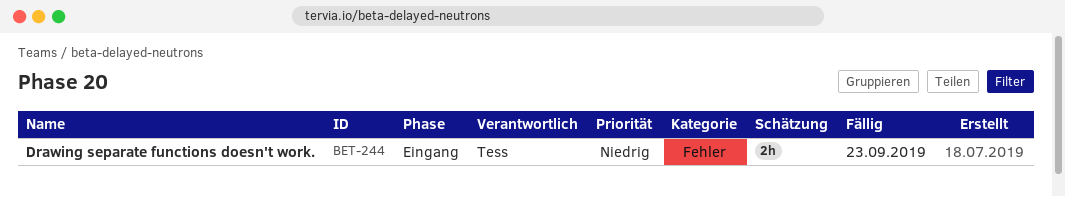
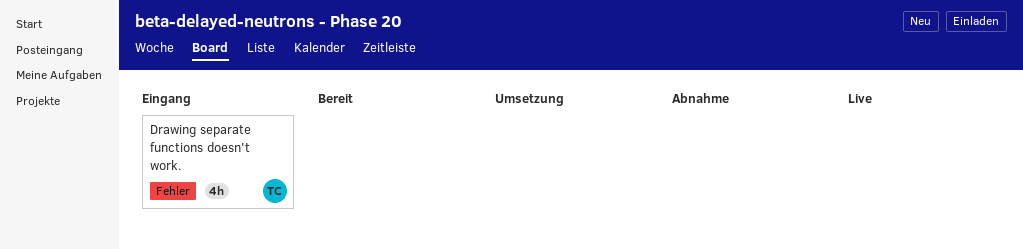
Drawing separate functions doesn't work., estimate: 2h -> 4h

